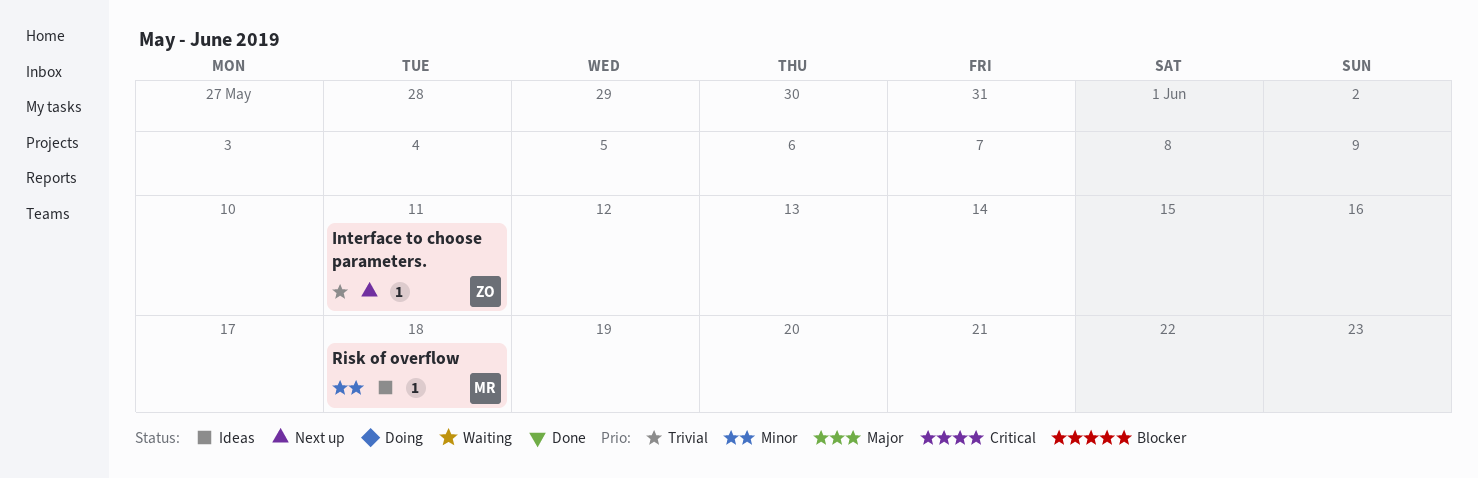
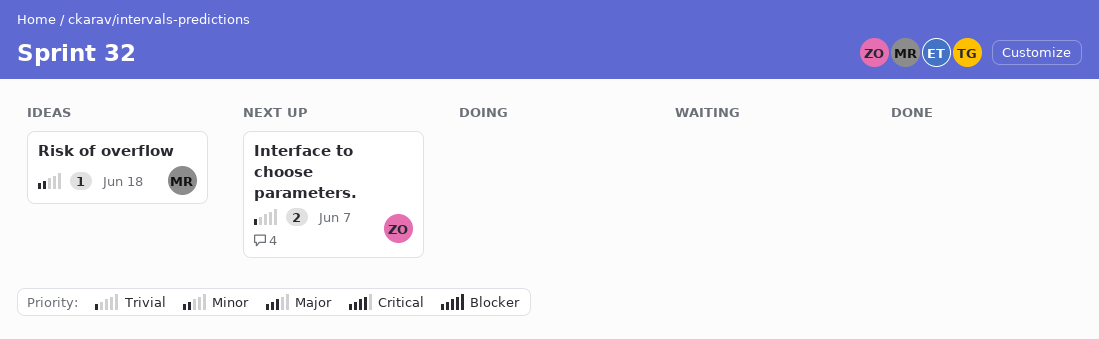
Interface to choose parameters., estimate: 1 -> 2
Interface to choose parameters., due: Jun 11 -> Jun 7

